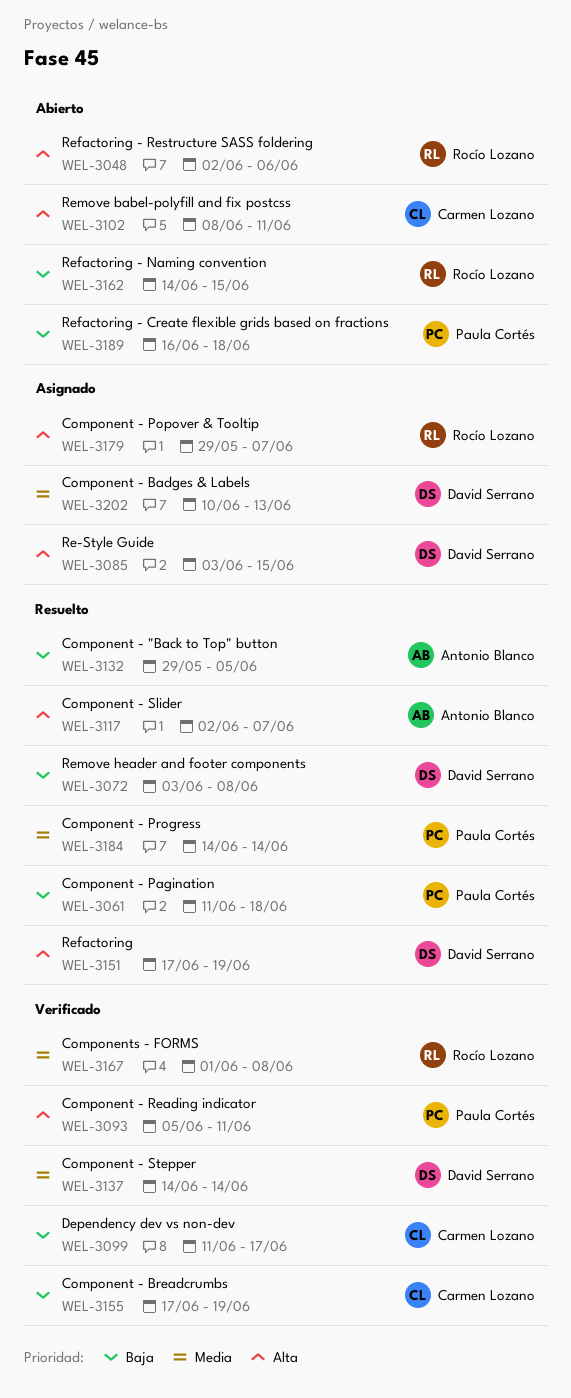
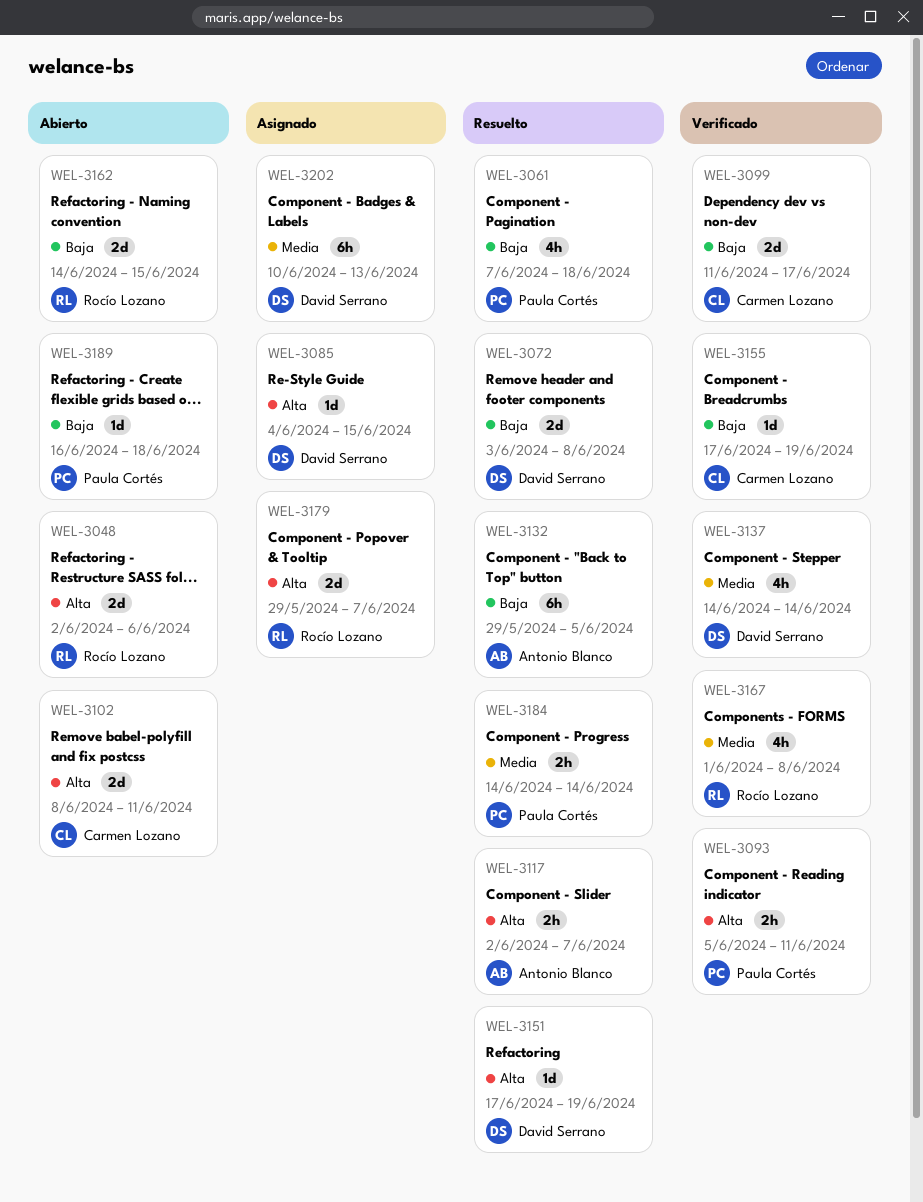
WEL-3061, start: Jun 11 -> Jun 7
WEL-3085, start: Jun 3 -> Jun 4

